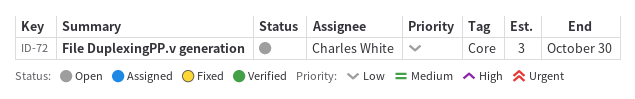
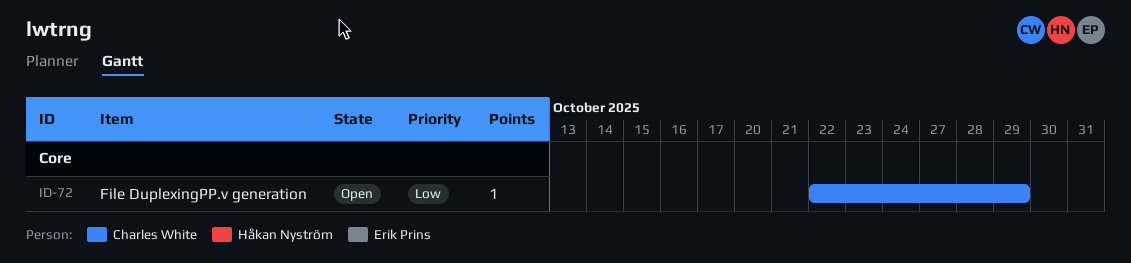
ID-72, estimate: 3 -> 1
ID-72, due: Oct 30 -> Oct 29

